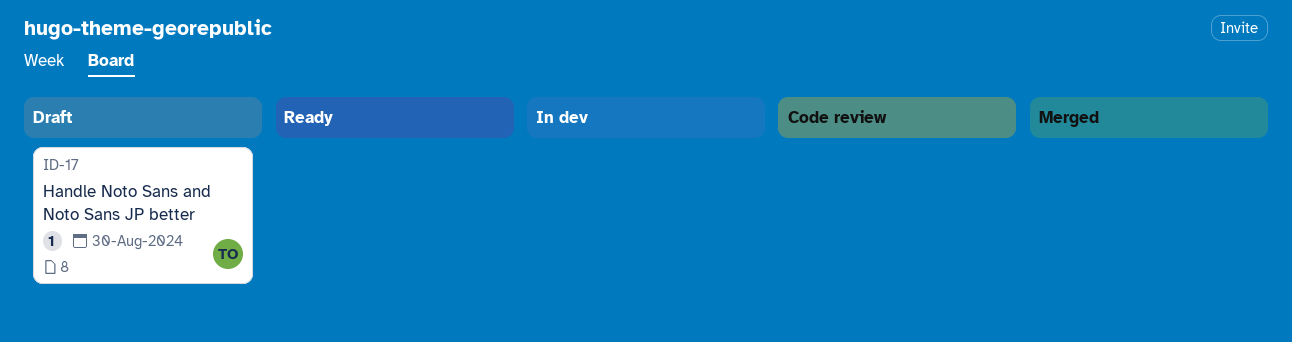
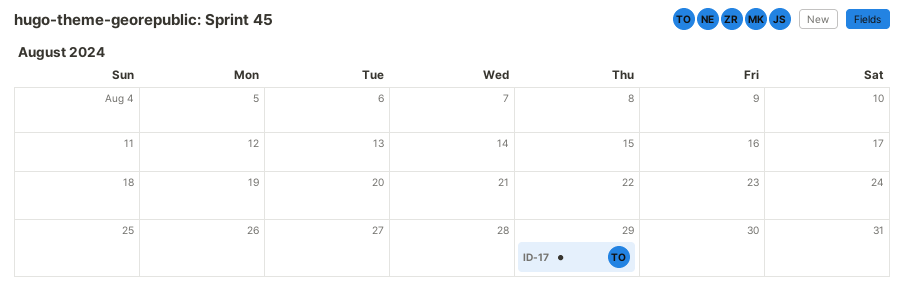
ID-17, due: Aug 30 -> Aug 29

